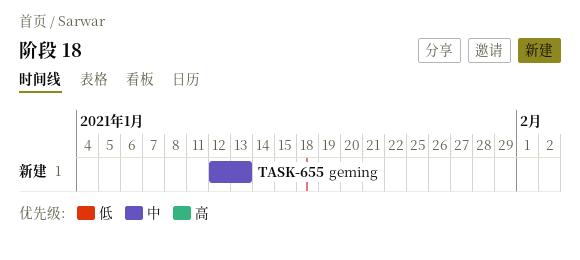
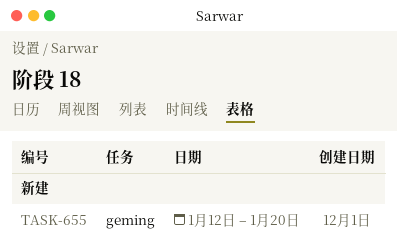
TASK-655, due: Jan 13 -> Jan 20

